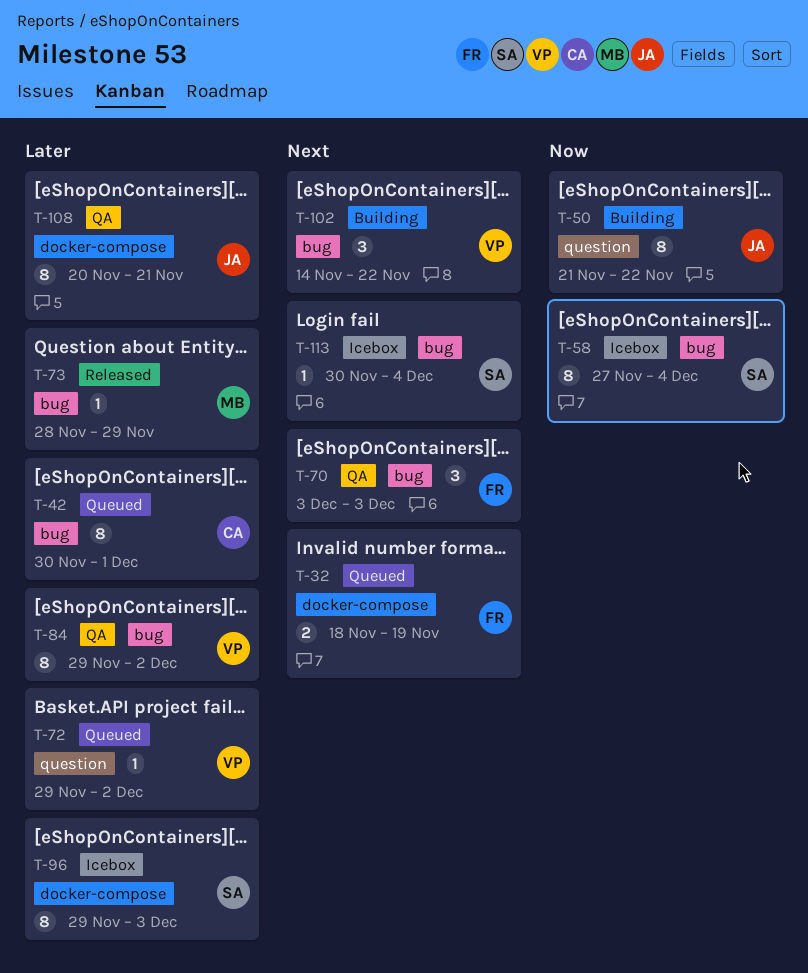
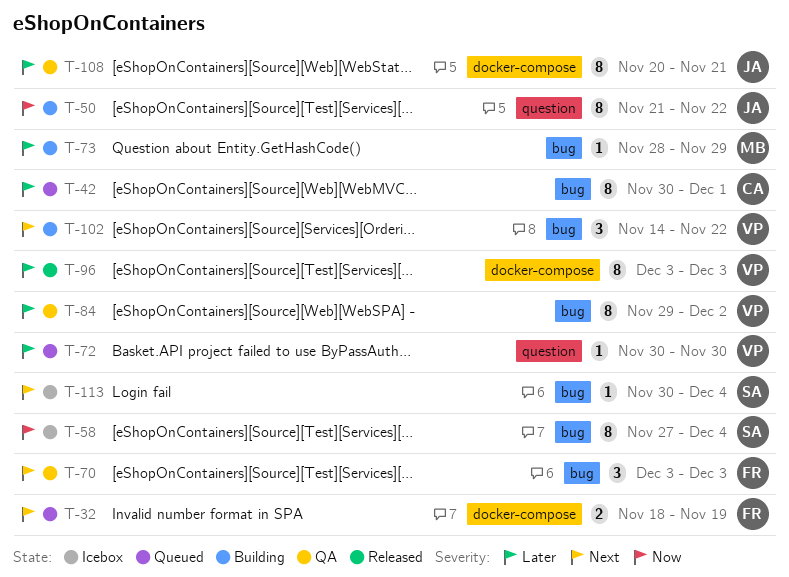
T-72, start: Nov 29 -> Nov 30
T-72, due: Dec 2 -> Nov 30
T-73, status: Released -> Building
T-96, status: Icebox -> Released
T-96, owner: SA -> VP
T-96, start: Nov 29 -> Dec 3

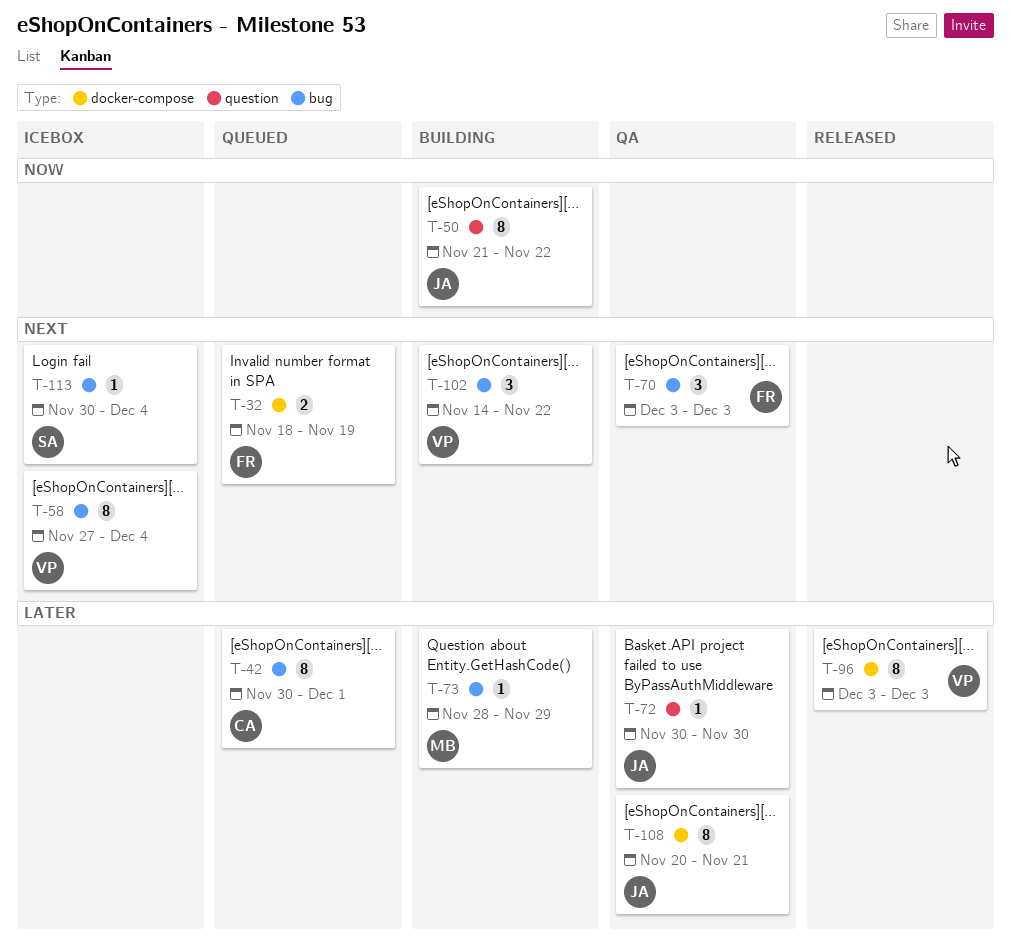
T-58, owner: SA -> VP
T-58, priority: Now -> Next
T-72, status: Queued -> QA
T-72, owner: VP -> JA
T-84: present -> none

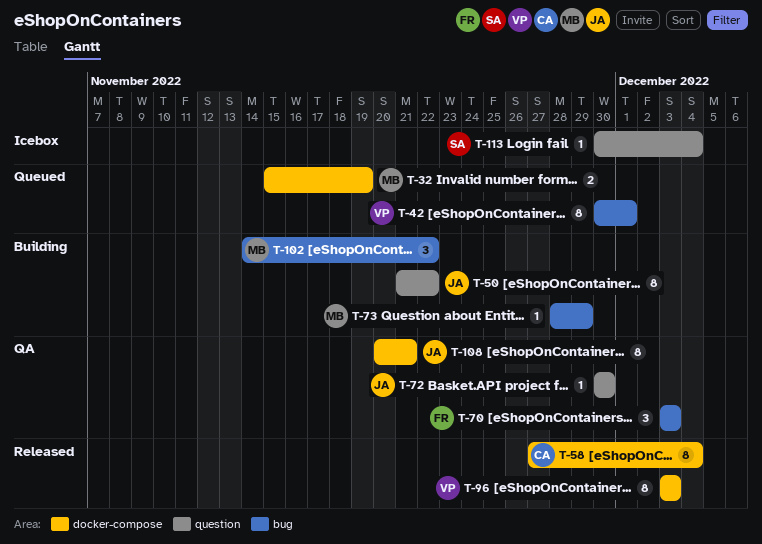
T-32, owner: FR -> MB
T-32, start: Nov 18 -> Nov 15
T-42, owner: CA -> VP
T-58, status: Icebox -> Released
T-58, owner: VP -> CA
T-58, label: bug -> docker-compose
T-102, owner: VP -> MB
T-113, label: bug -> question

